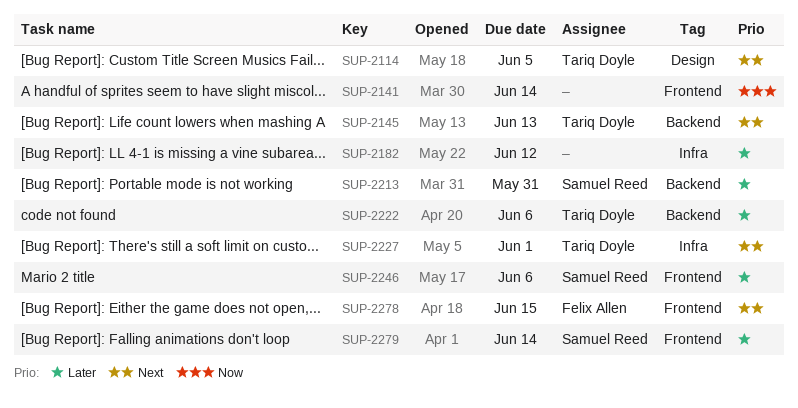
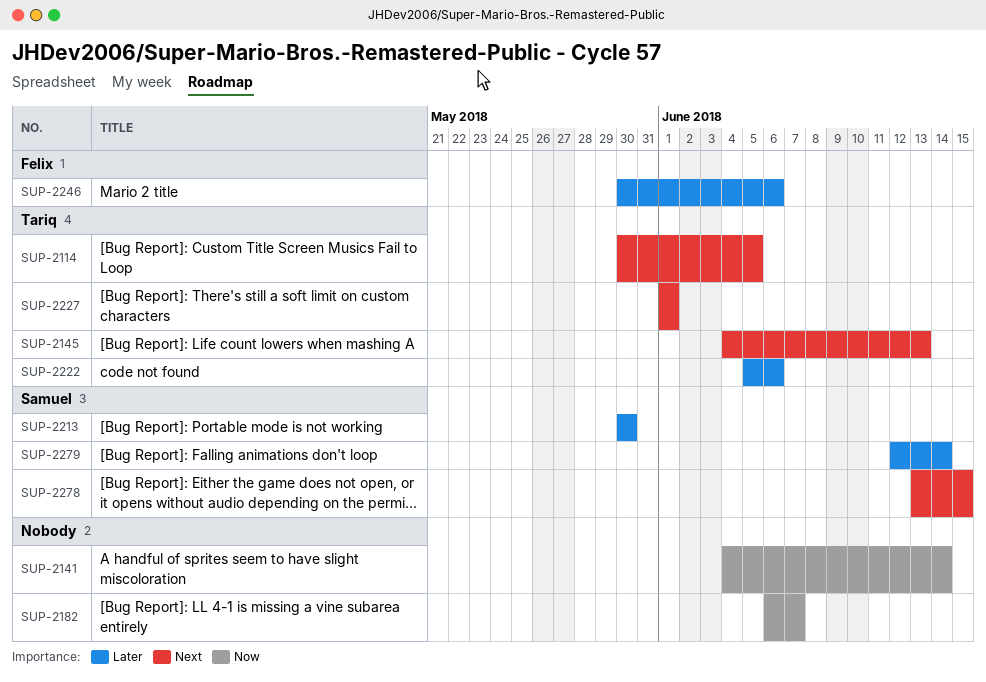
SUP-2182, priority: Later -> Now
SUP-2182, due: Jun 12 -> Jun 7
SUP-2213, due: May 31 -> May 30
SUP-2246, owner: Samuel Reed -> Felix Allen
SUP-2278, owner: Felix Allen -> Samuel Reed

